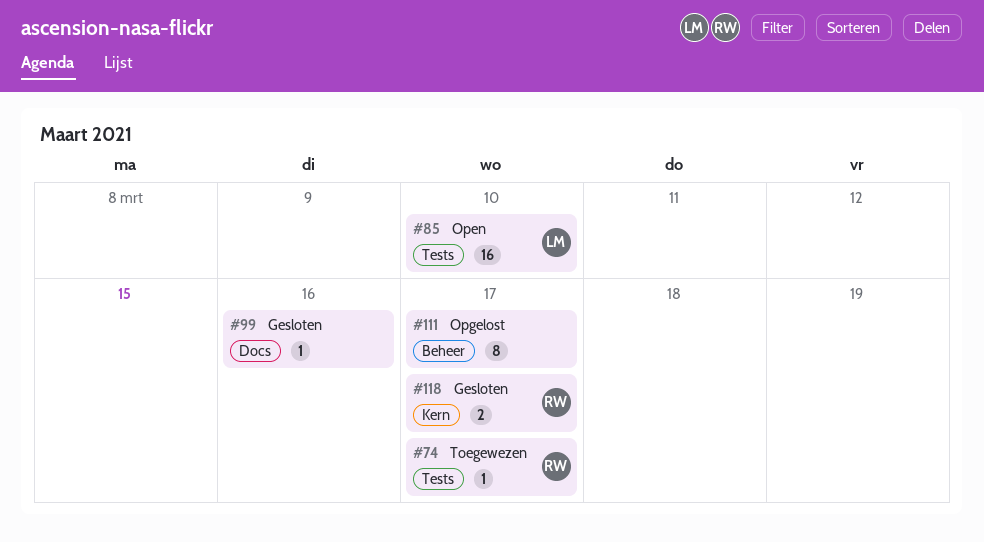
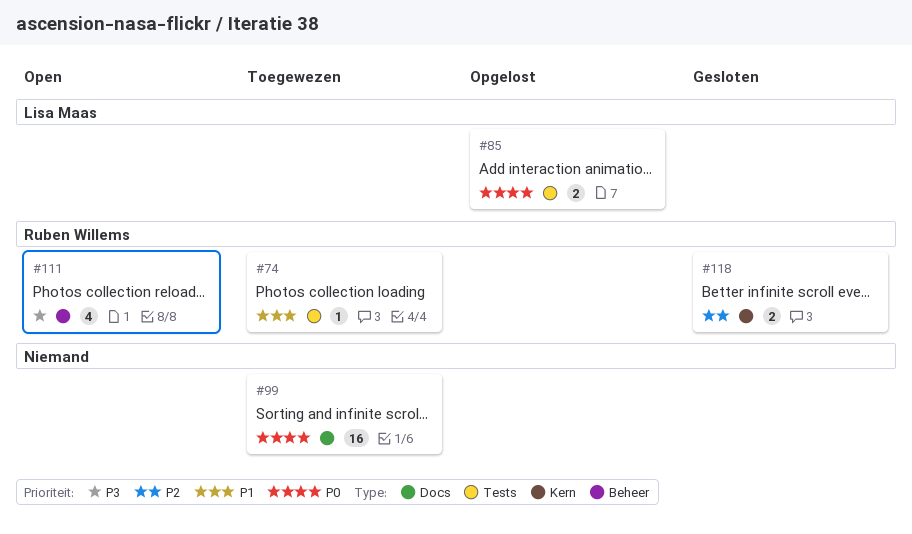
#85, status: Open -> Opgelost
#85, estimate: 16 -> 2
#99, status: Gesloten -> Toegewezen
#99, estimate: 1 -> 16
#111, status: Opgelost -> Open
#111, owner: none -> Ruben Willems
#111, estimate: 8 -> 4

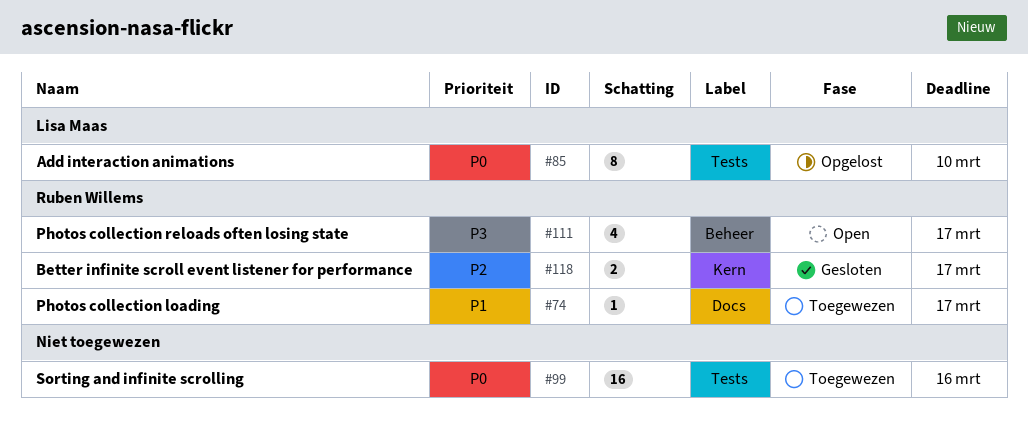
#74, label: Tests -> Docs
#85, estimate: 2 -> 8
#99, label: Docs -> Tests

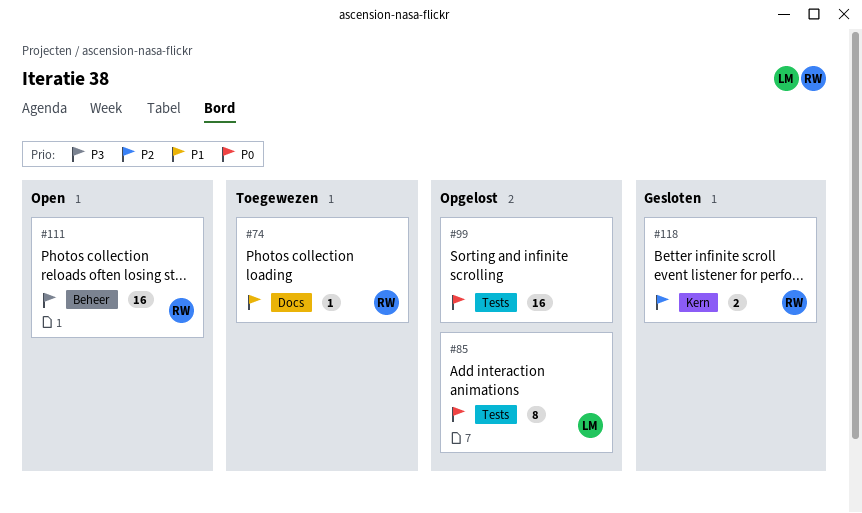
#99, status: Toegewezen -> Opgelost
#111, estimate: 4 -> 16

